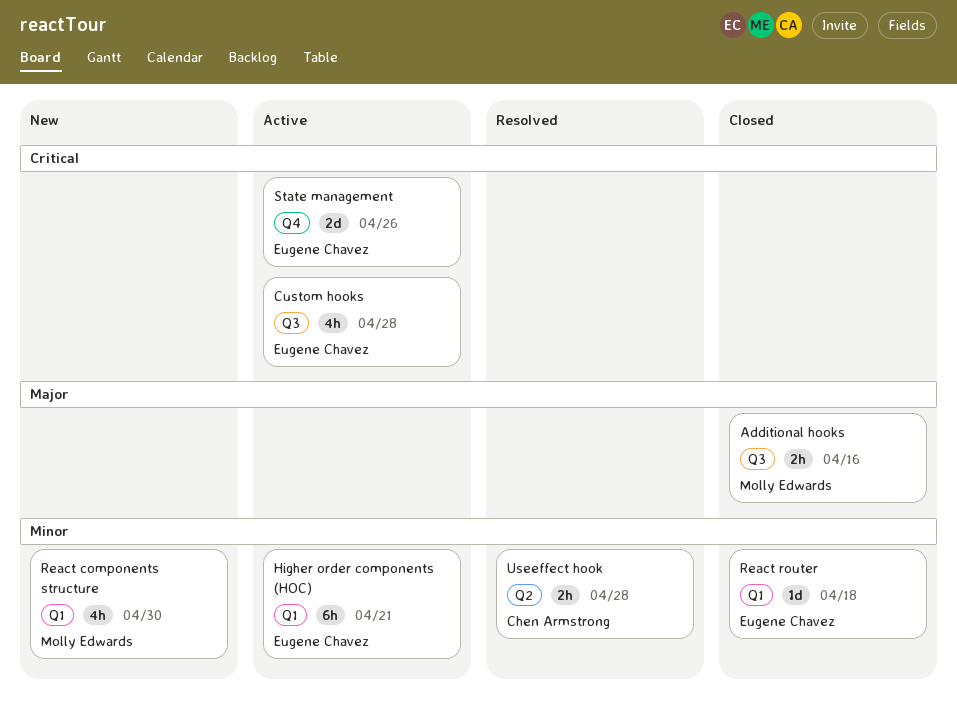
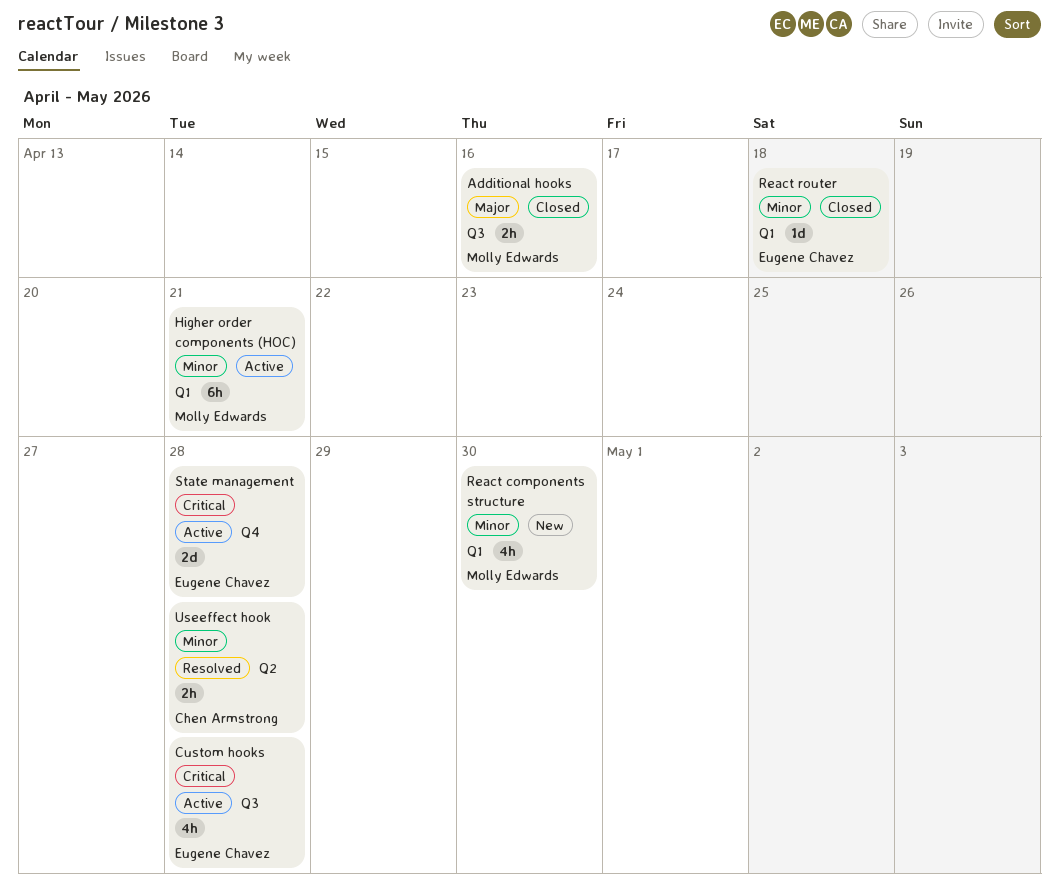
Higher order components (HOC), owner: Eugene Chavez -> Molly Edwards
State management, due: Apr 26 -> Apr 28

